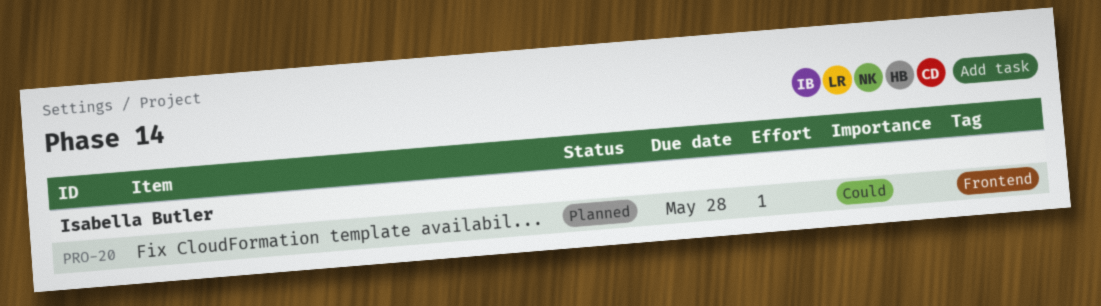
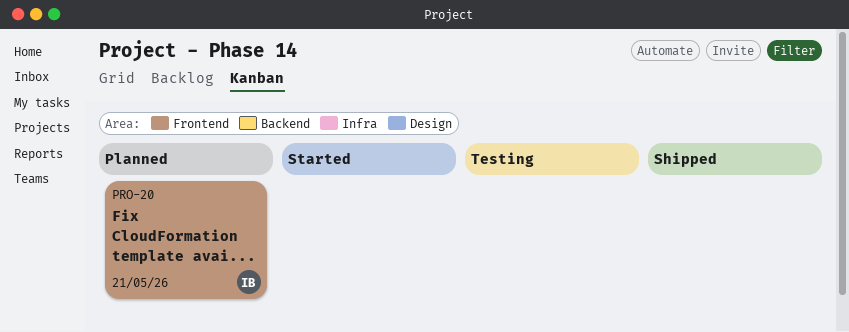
PRO-20, due: May 28 -> May 21

